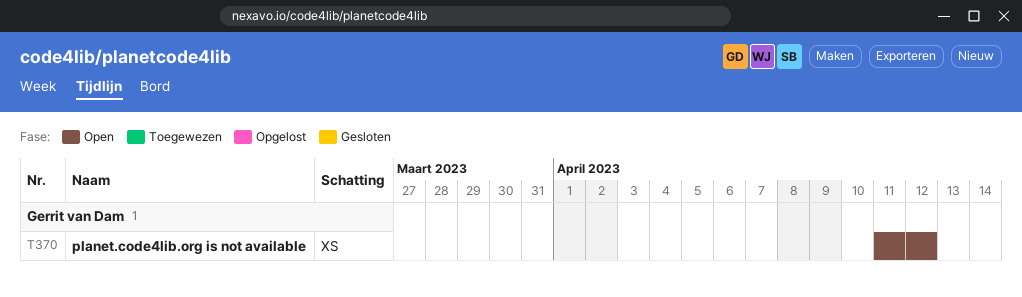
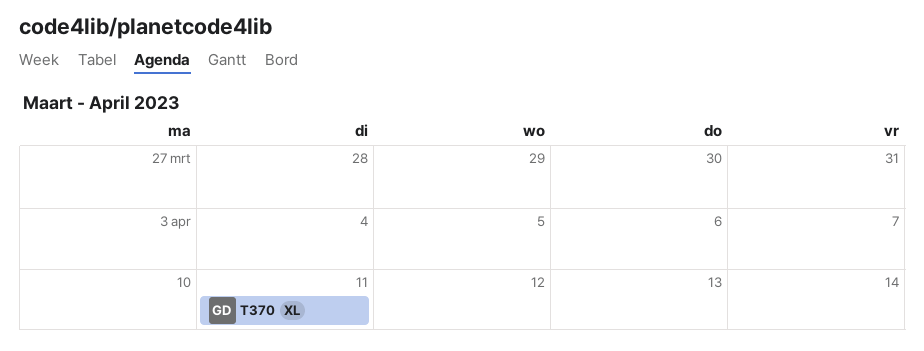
T370, estimate: XS -> XL
T370, due: Apr 12 -> Apr 11

